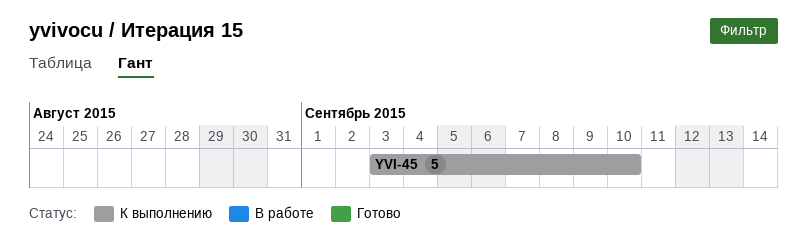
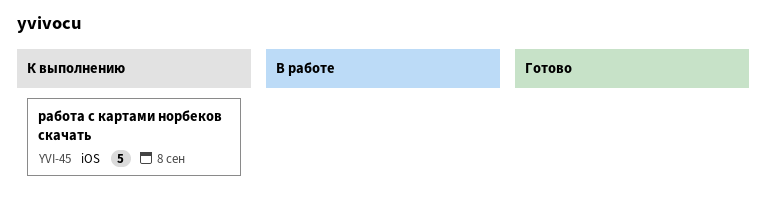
YVI-45, due: Sep 10 -> Sep 8

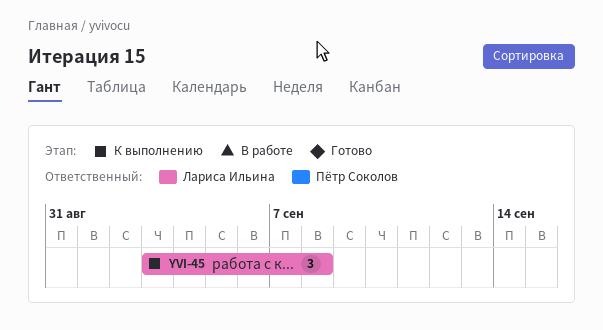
YVI-45, estimate: 5 -> 3

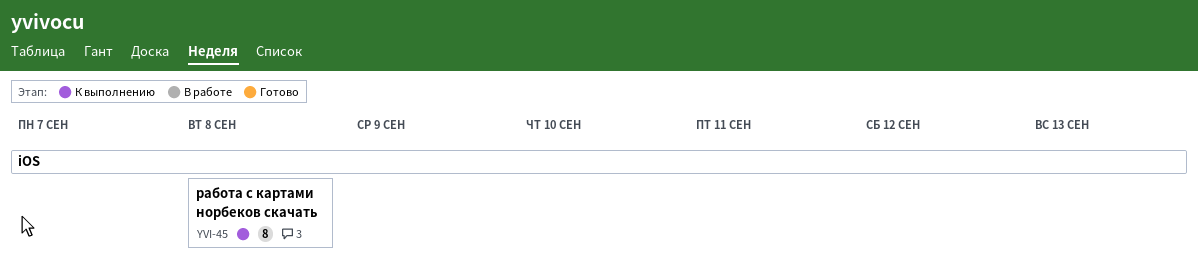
YVI-45, estimate: 3 -> 8

